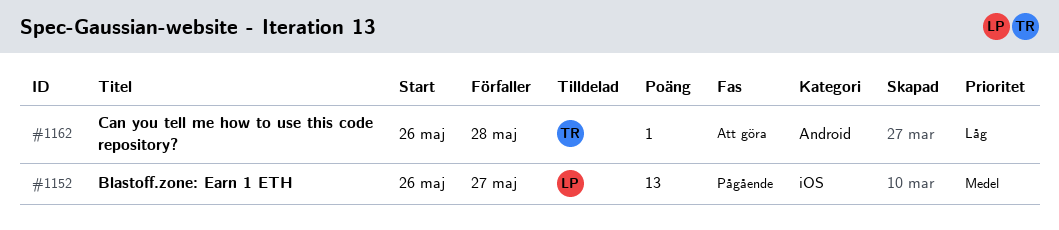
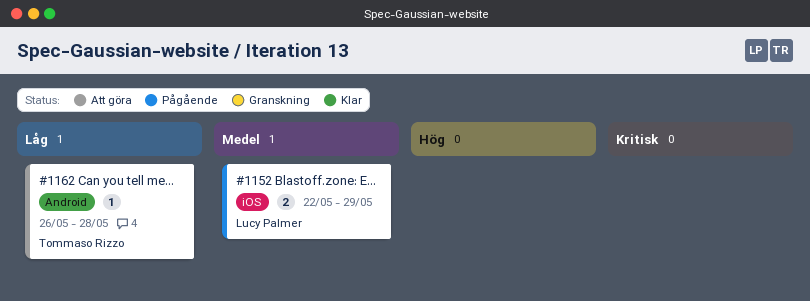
#1152, estimate: 13 -> 2
#1152, start: May 26 -> May 22
#1152, due: May 27 -> May 29

